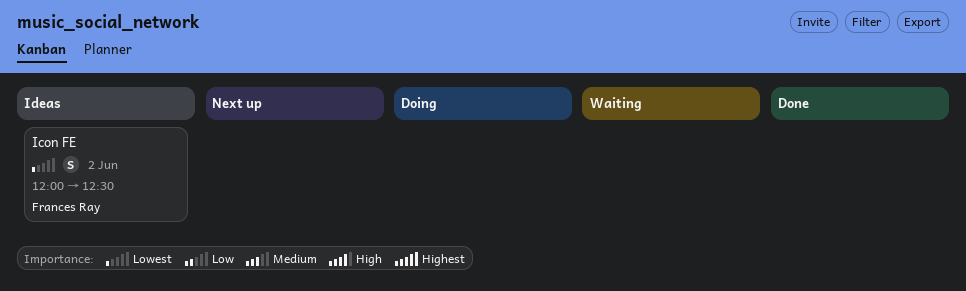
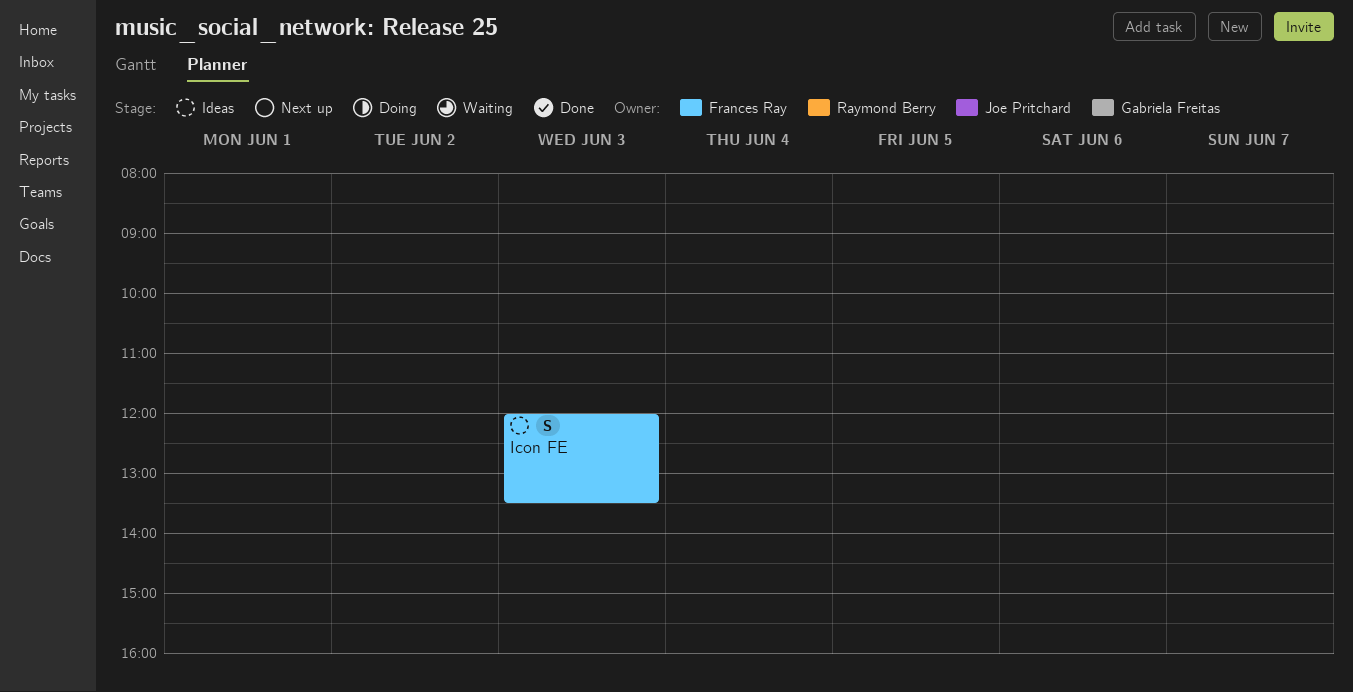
Icon FE, day: Jun 2 -> Jun 3
Icon FE, ends: 12:30 -> 13:30

